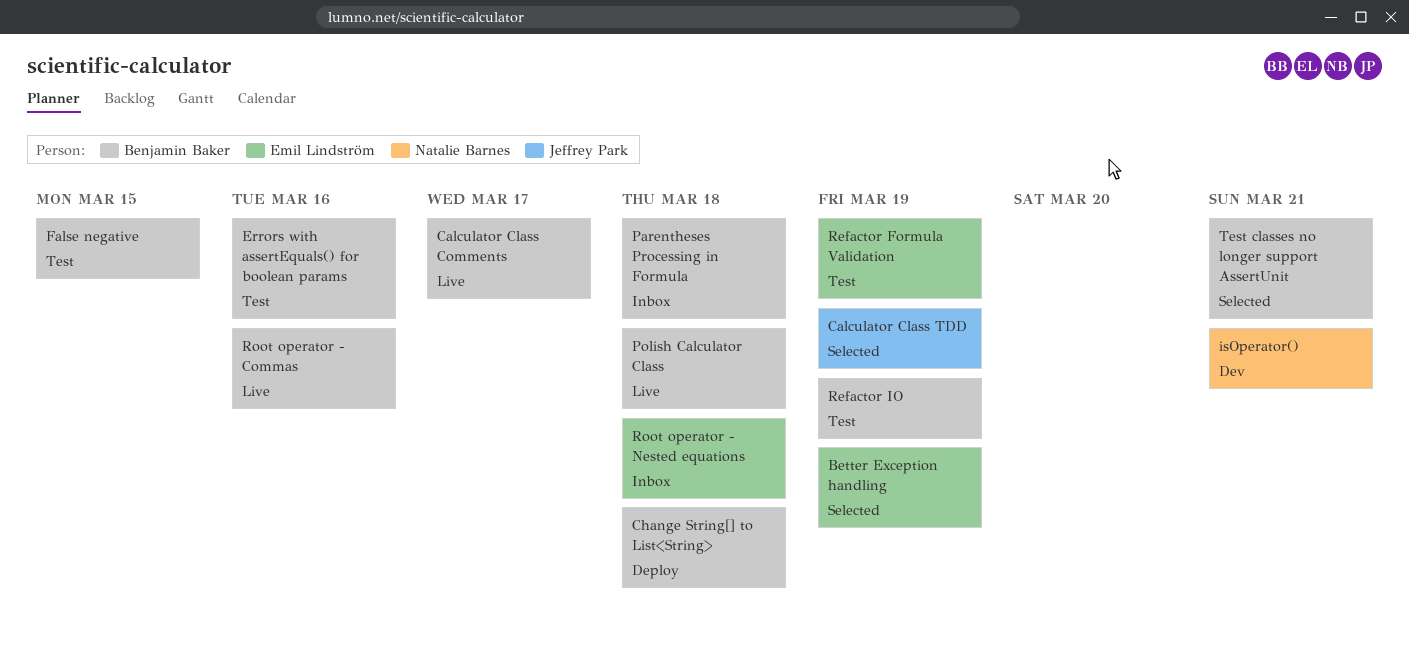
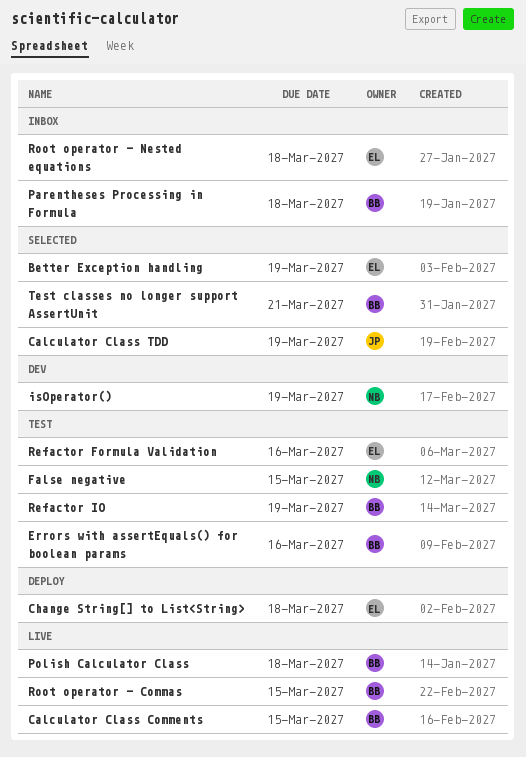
Calculator Class Comments, due: Mar 17 -> Mar 15
Change String[] to List<String>, owner: Benjamin Baker -> Emil Lindström
False negative, owner: Benjamin Baker -> Natalie Barnes
isOperator(), due: Mar 21 -> Mar 19
Refactor Formula Validation, due: Mar 19 -> Mar 16
Root operator - Commas, due: Mar 16 -> Mar 15

